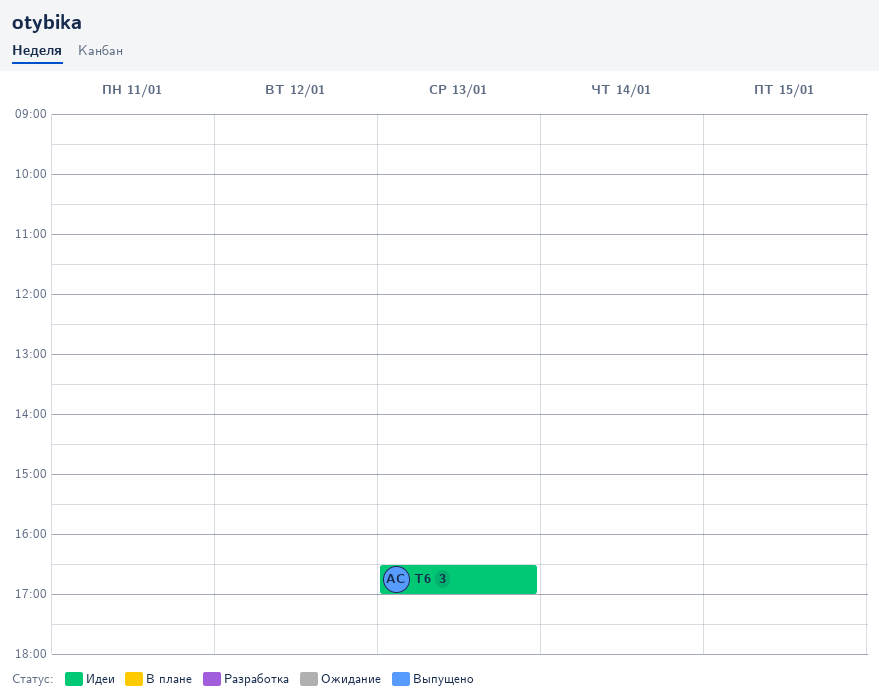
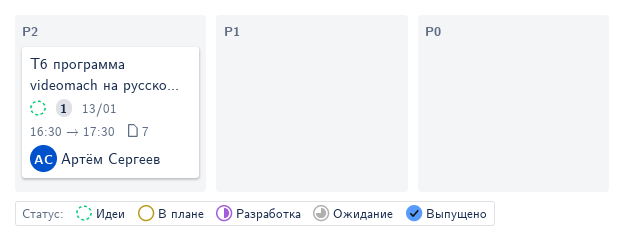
T6, estimate: 3 -> 1
T6, ends: 17:00 -> 17:30

